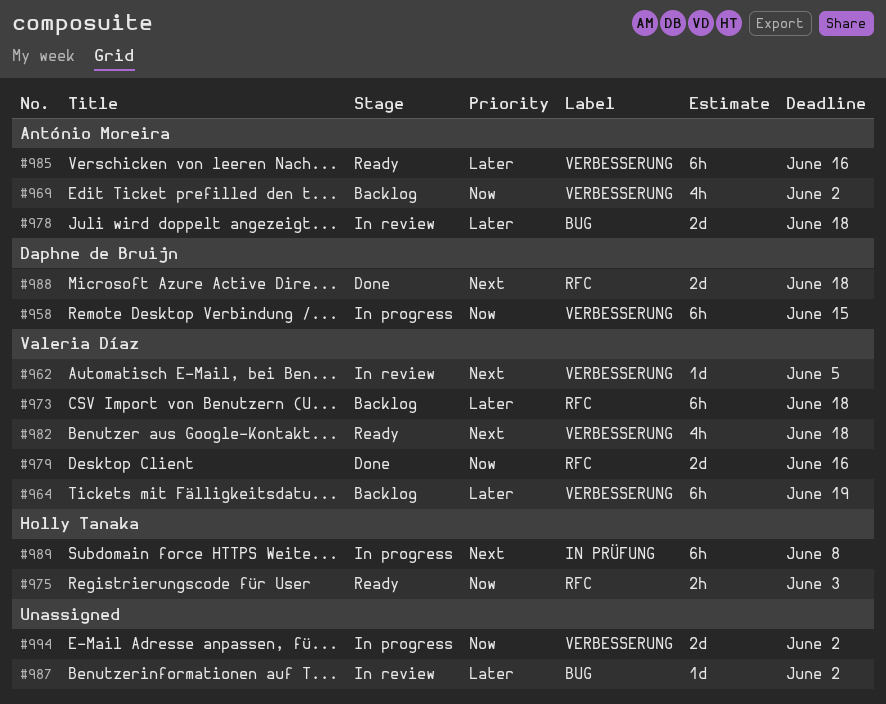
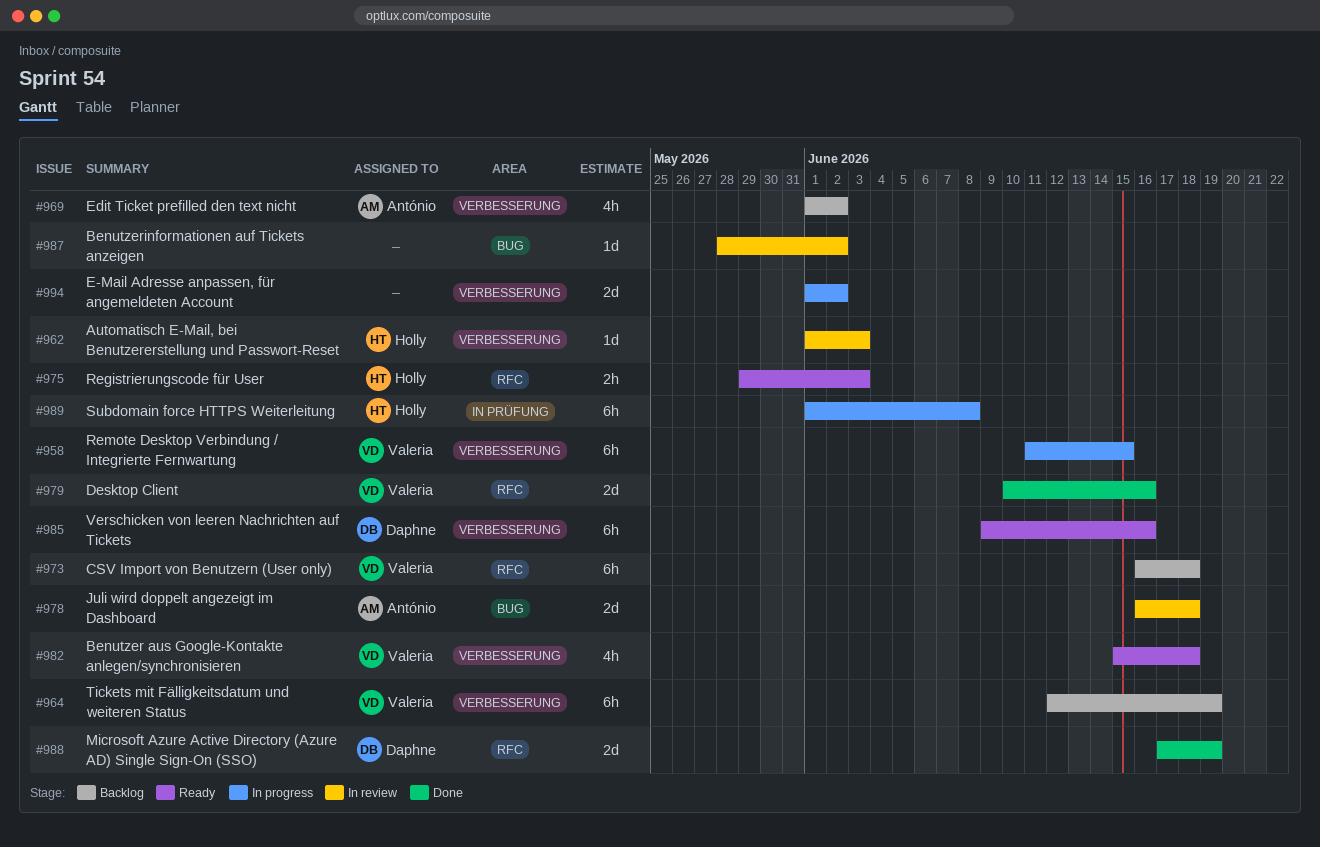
#958, owner: Daphne de Bruijn -> Valeria Díaz
#962, owner: Valeria Díaz -> Holly Tanaka
#962, due: Jun 5 -> Jun 3
#985, owner: António Moreira -> Daphne de Bruijn
#988, due: Jun 18 -> Jun 19

